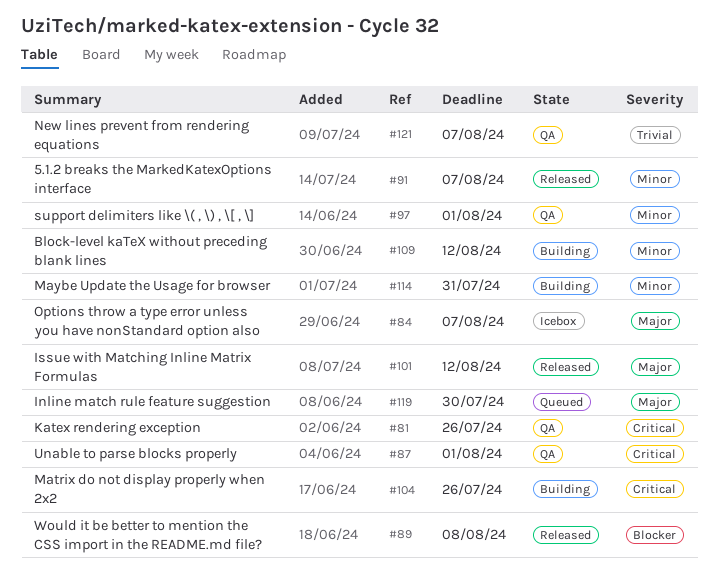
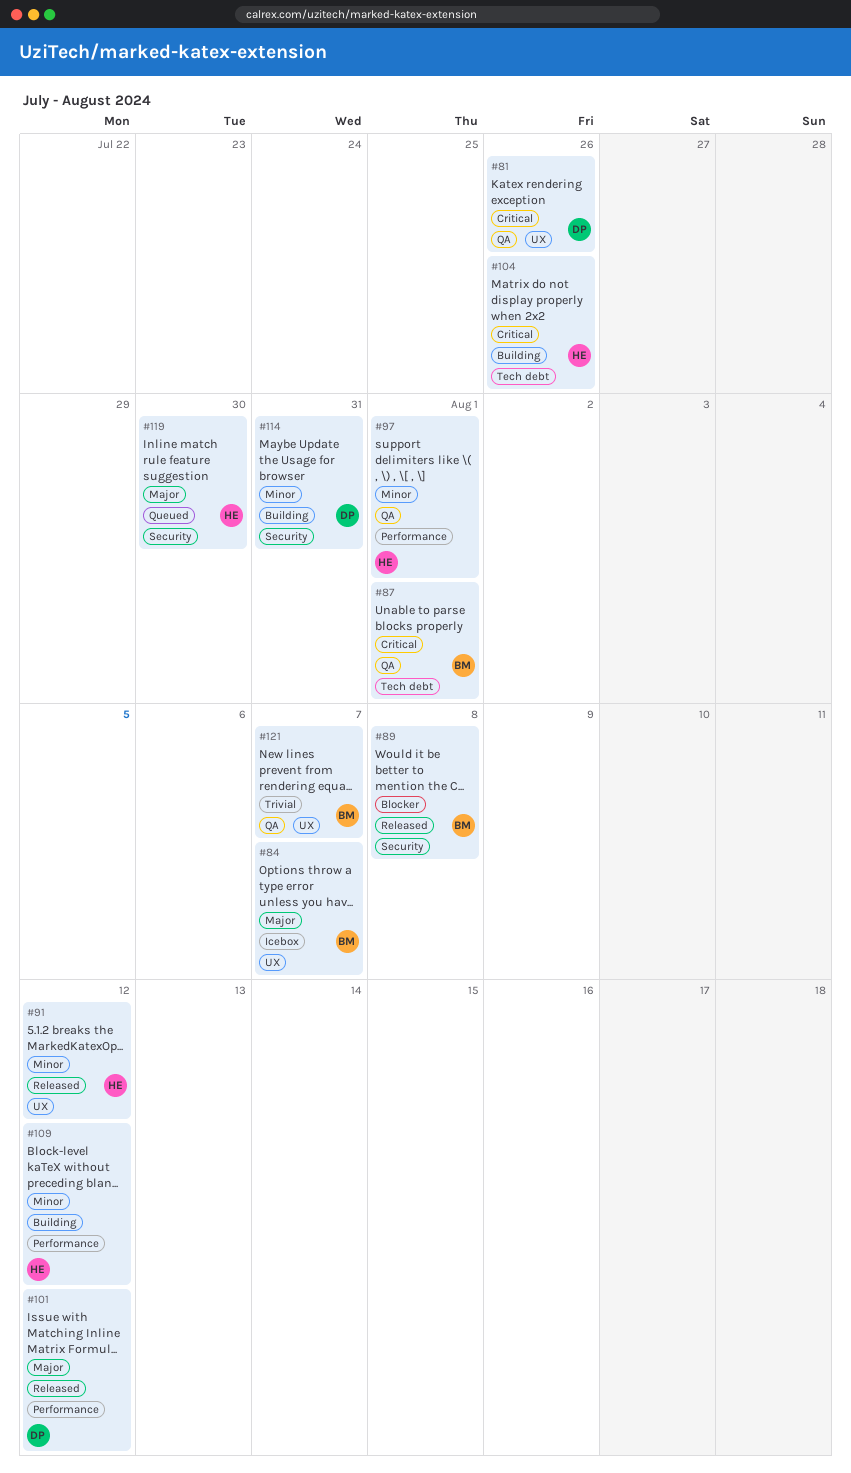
#91, due: Aug 7 -> Aug 12

